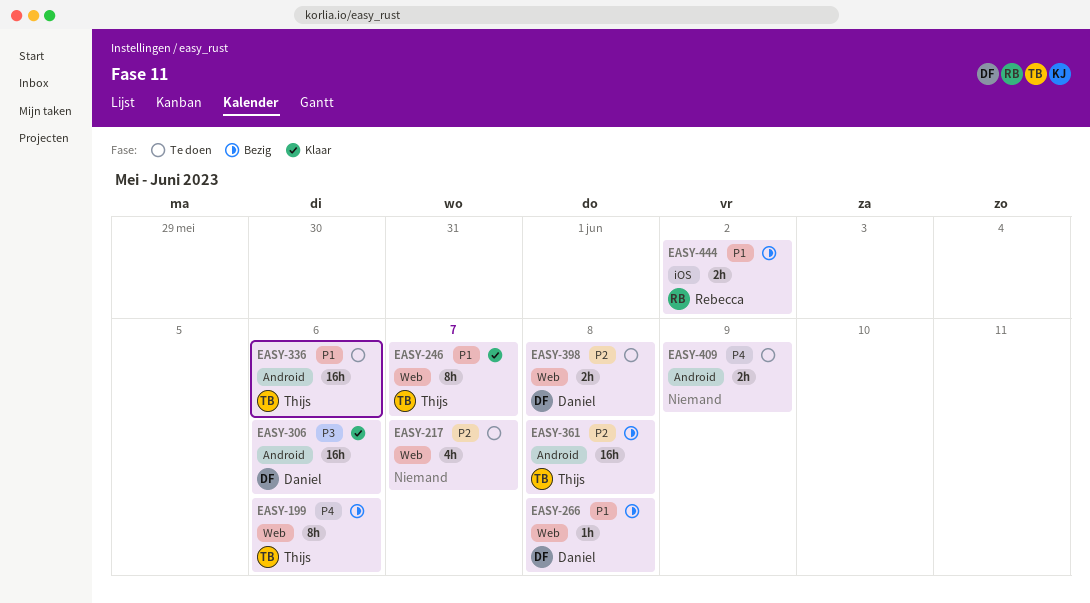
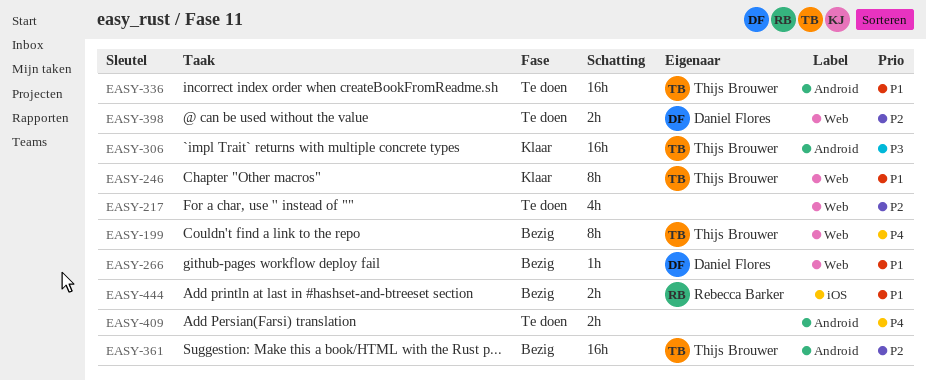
EASY-306, owner: Daniel Flores -> Thijs Brouwer

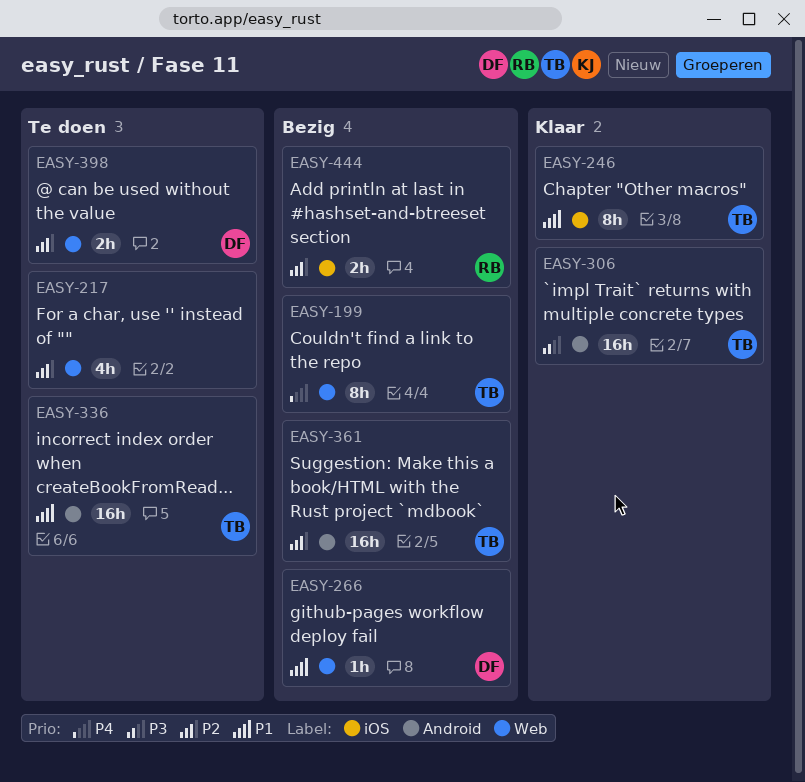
EASY-246, label: Web -> iOS
EASY-409: present -> none
EASY-444, priority: P1 -> P2

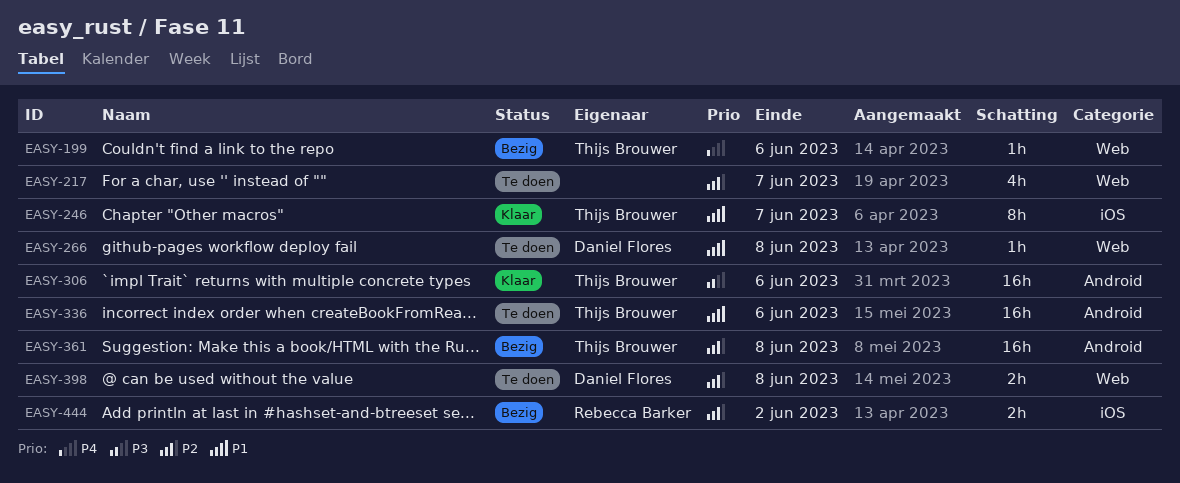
EASY-199, estimate: 8h -> 1h
EASY-266, status: Bezig -> Te doen

